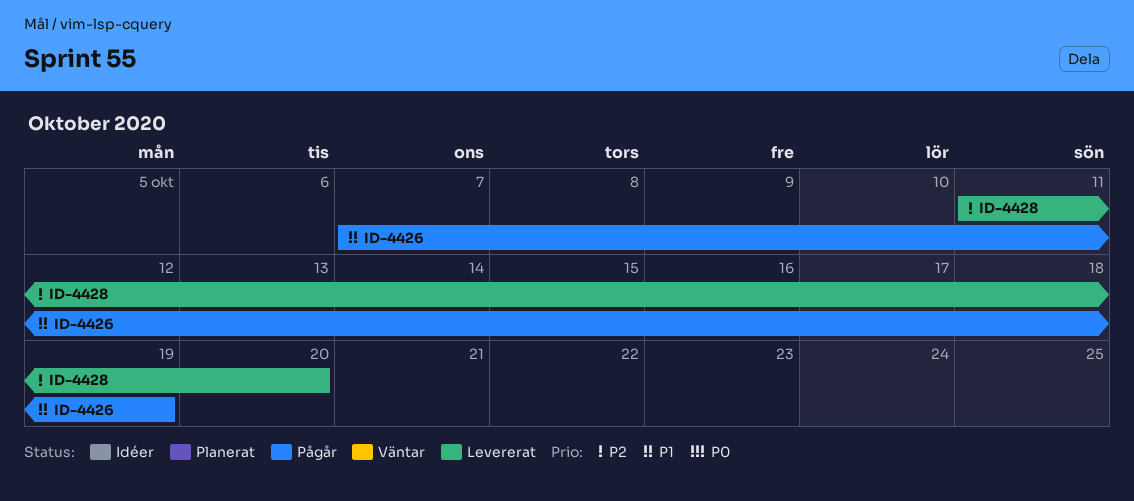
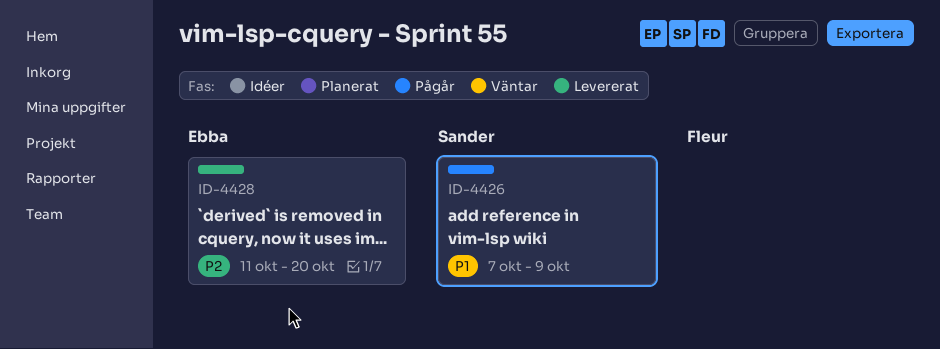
ID-4426, due: Oct 19 -> Oct 9

